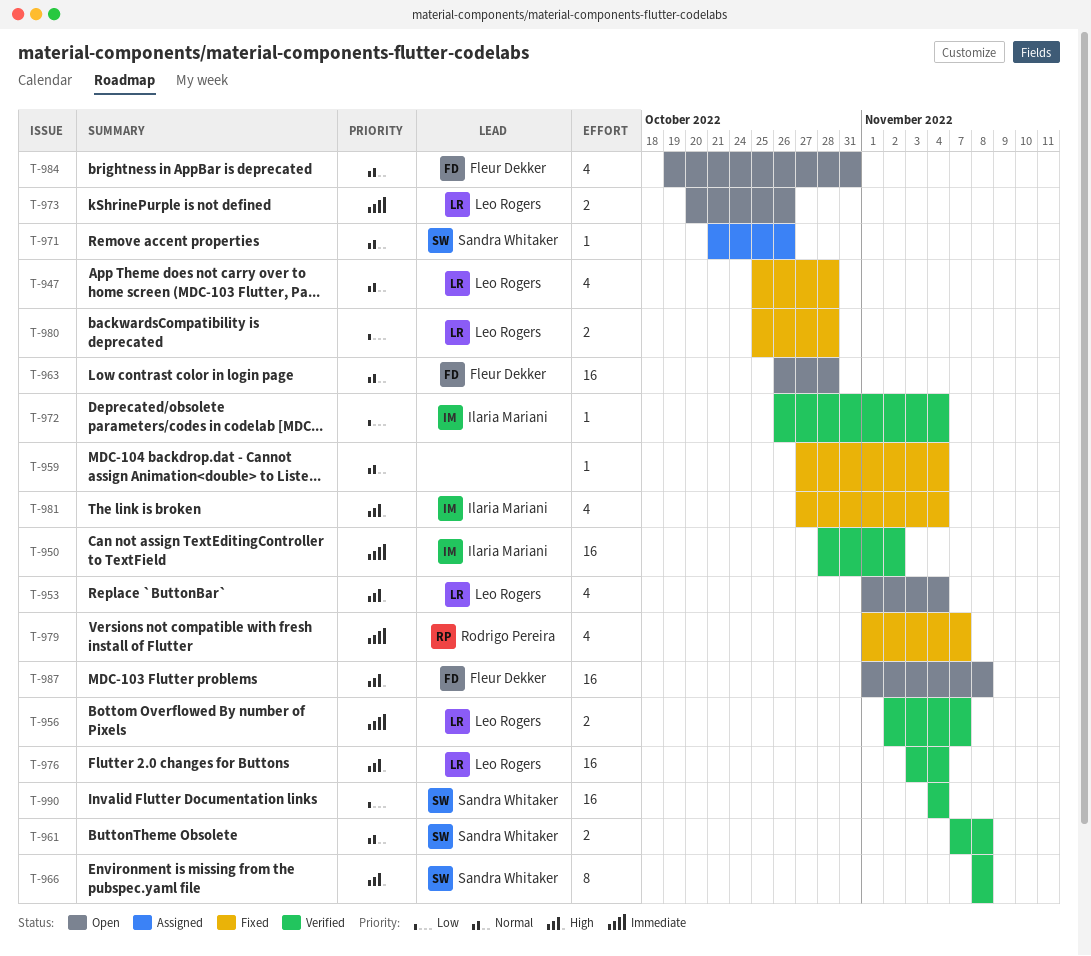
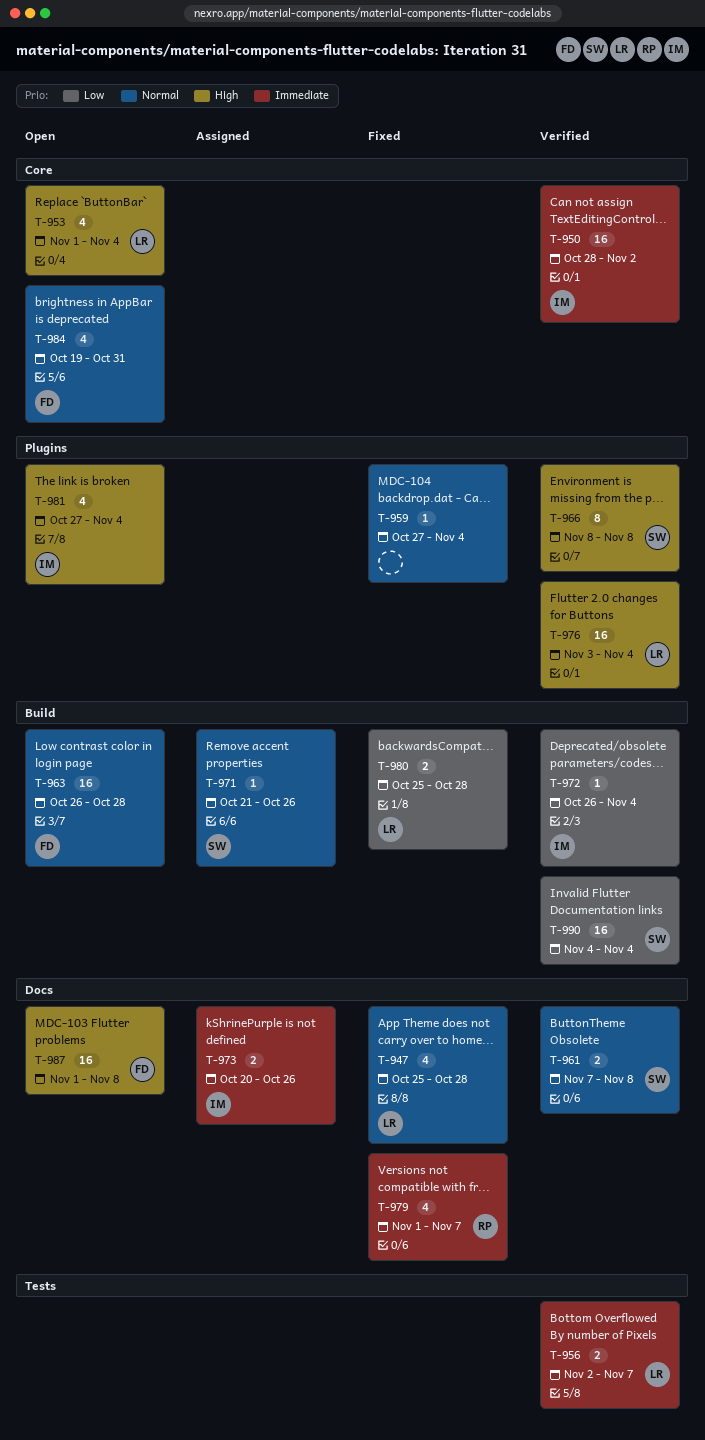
T-973, status: Open -> Assigned
T-973, owner: Leo Rogers -> Ilaria Mariani
T-981, status: Fixed -> Open

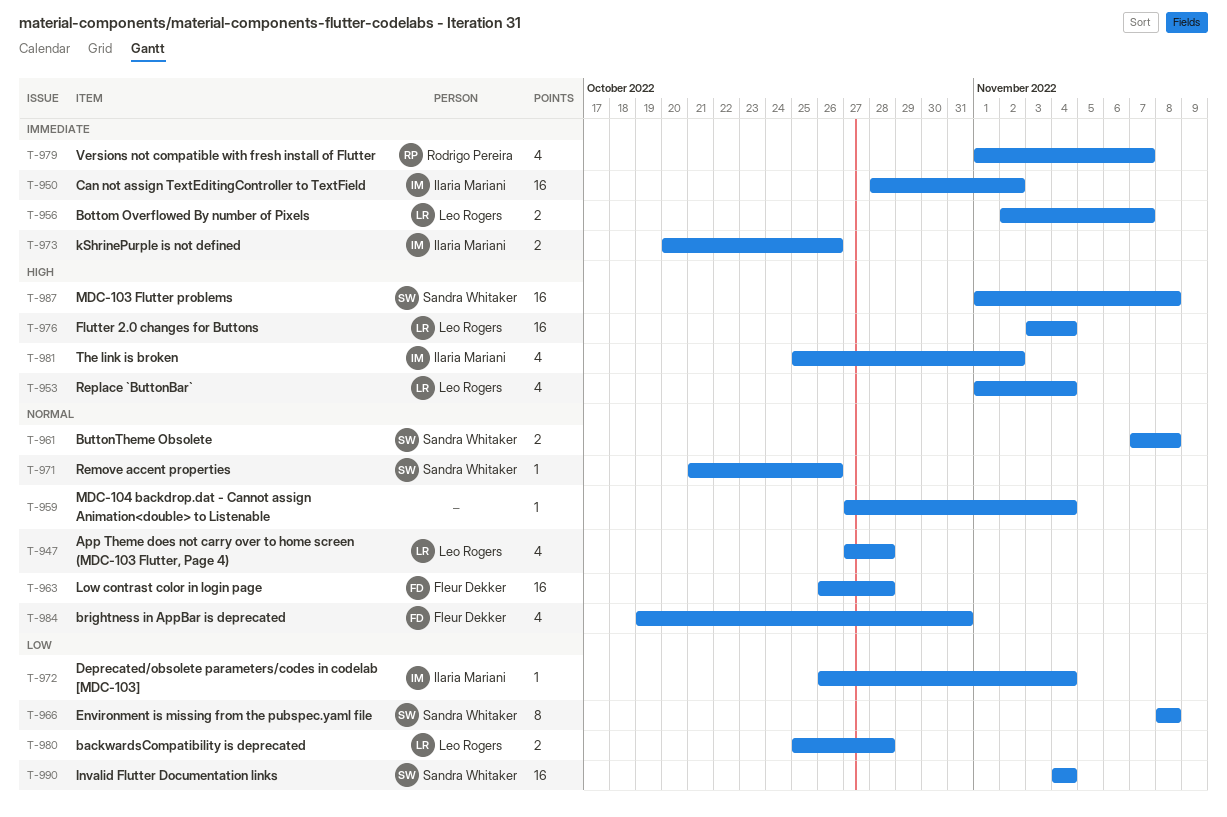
T-947, start: Oct 25 -> Oct 27
T-966, priority: High -> Low
T-981, start: Oct 27 -> Oct 25
T-981, due: Nov 4 -> Nov 2
T-987, owner: Fleur Dekker -> Sandra Whitaker

